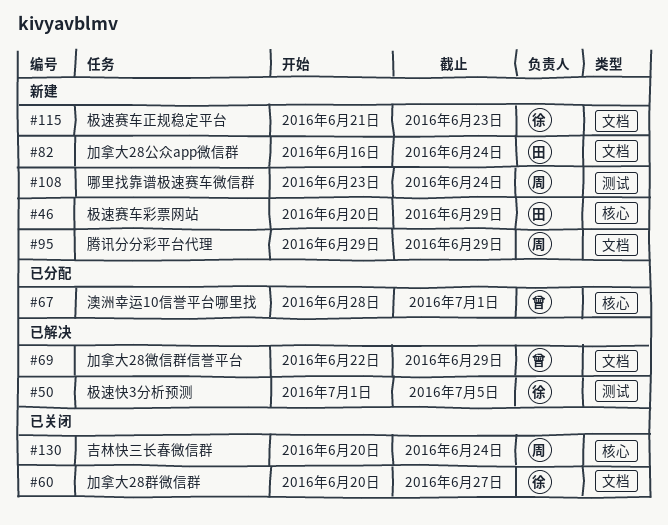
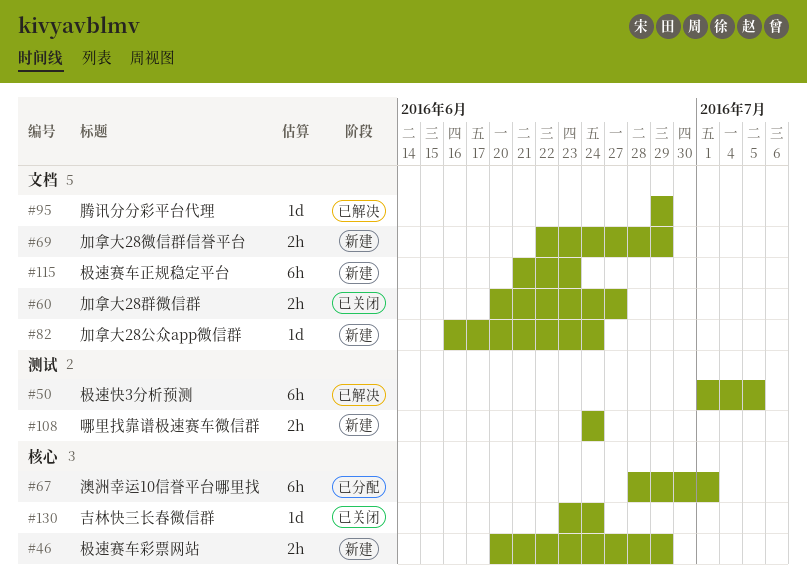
#69, status: 已解决 -> 新建
#95, status: 新建 -> 已解决
#108, start: Jun 23 -> Jun 24
#130, start: Jun 20 -> Jun 23

